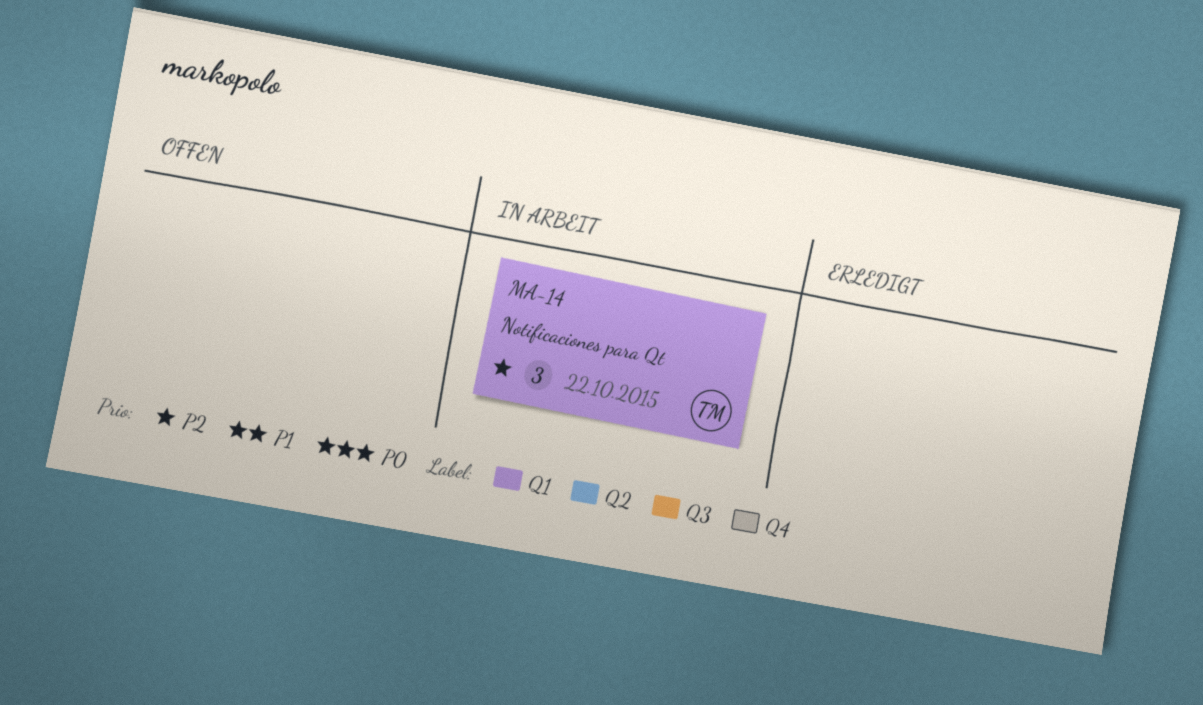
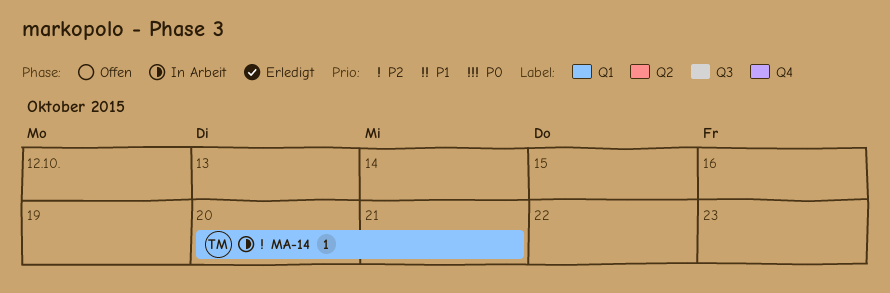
MA-14, estimate: 3 -> 1
MA-14, due: Oct 22 -> Oct 21

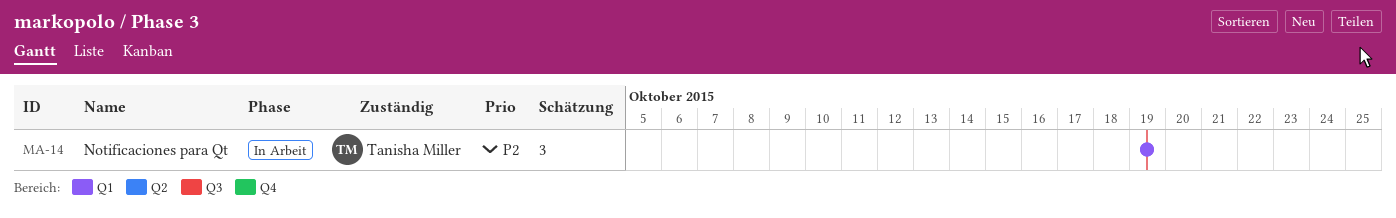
MA-14, estimate: 1 -> 3
MA-14, start: Oct 20 -> Oct 19
MA-14, due: Oct 21 -> Oct 19

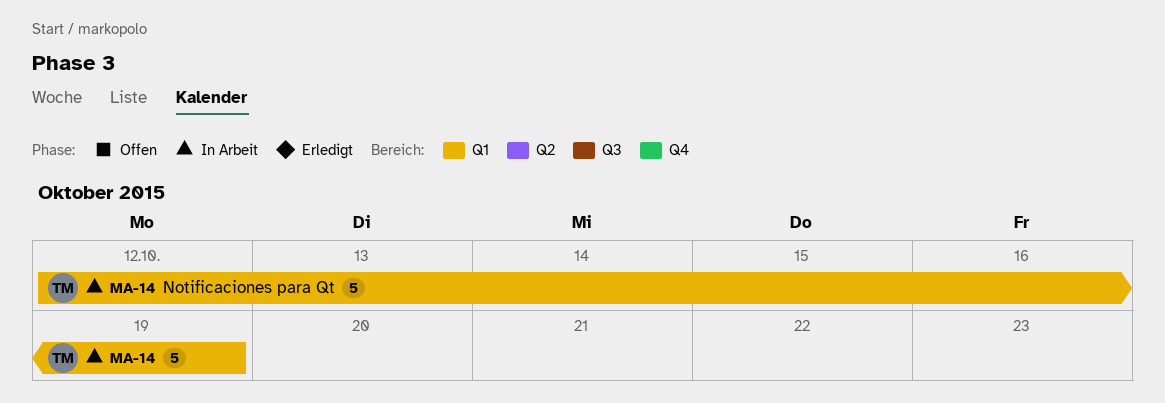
MA-14, estimate: 3 -> 5
MA-14, start: Oct 19 -> Oct 12

